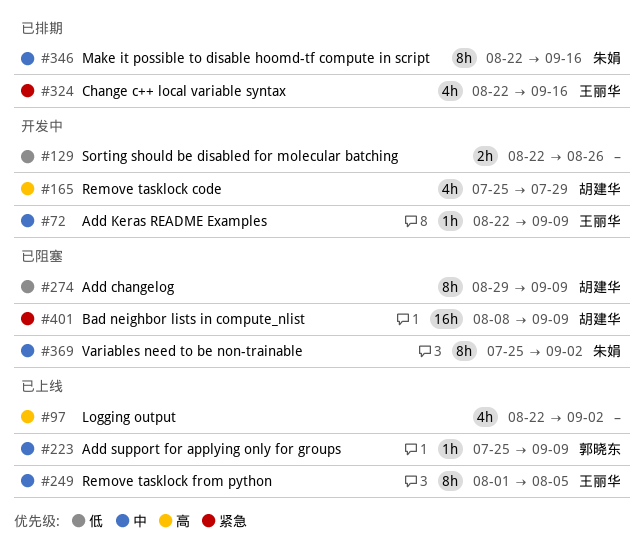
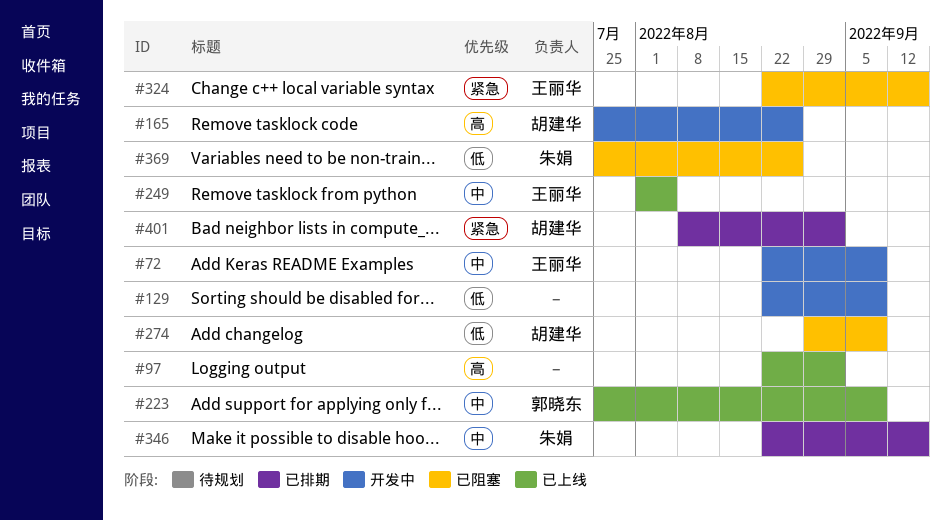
#129, due: Aug 26 -> Sep 9
#165, due: Jul 29 -> Aug 26
#324, status: 已排期 -> 已阻塞
#369, priority: 中 -> 低
#369, due: Sep 2 -> Aug 26
#401, status: 已阻塞 -> 已排期
#401, due: Sep 9 -> Sep 2

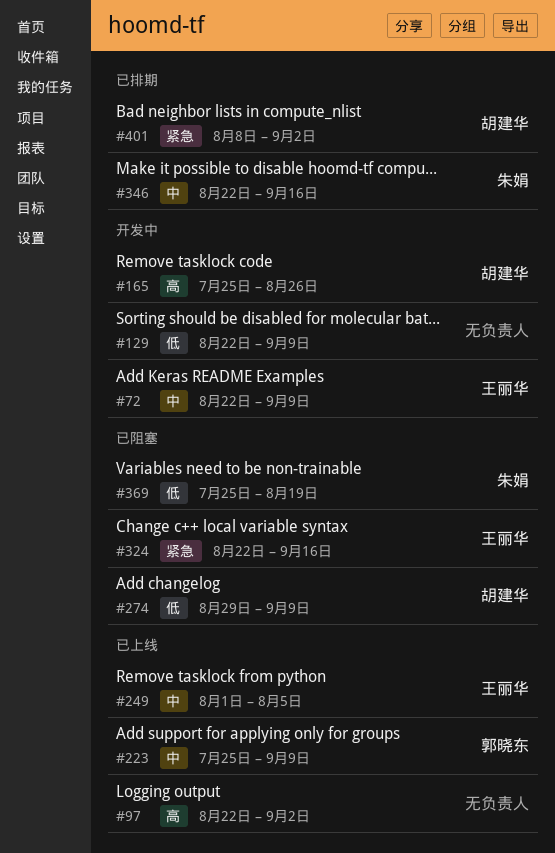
#369, due: Aug 26 -> Aug 19

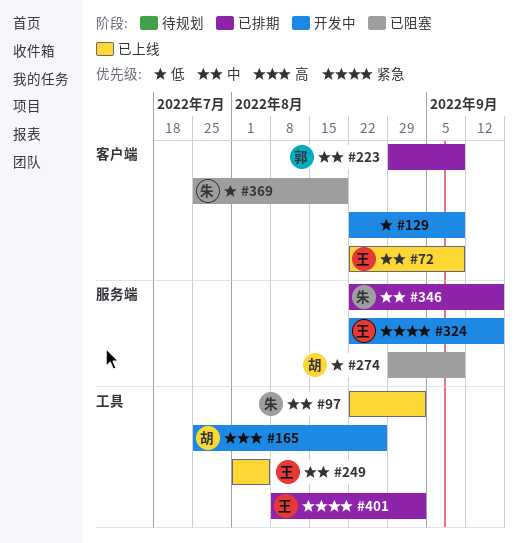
#72, status: 开发中 -> 已上线
#97, owner: none -> 朱娟
#97, priority: 高 -> 中
#223, status: 已上线 -> 已排期
#223, start: Jul 25 -> Aug 29
#324, status: 已阻塞 -> 开发中
#401, owner: 胡建华 -> 王丽华

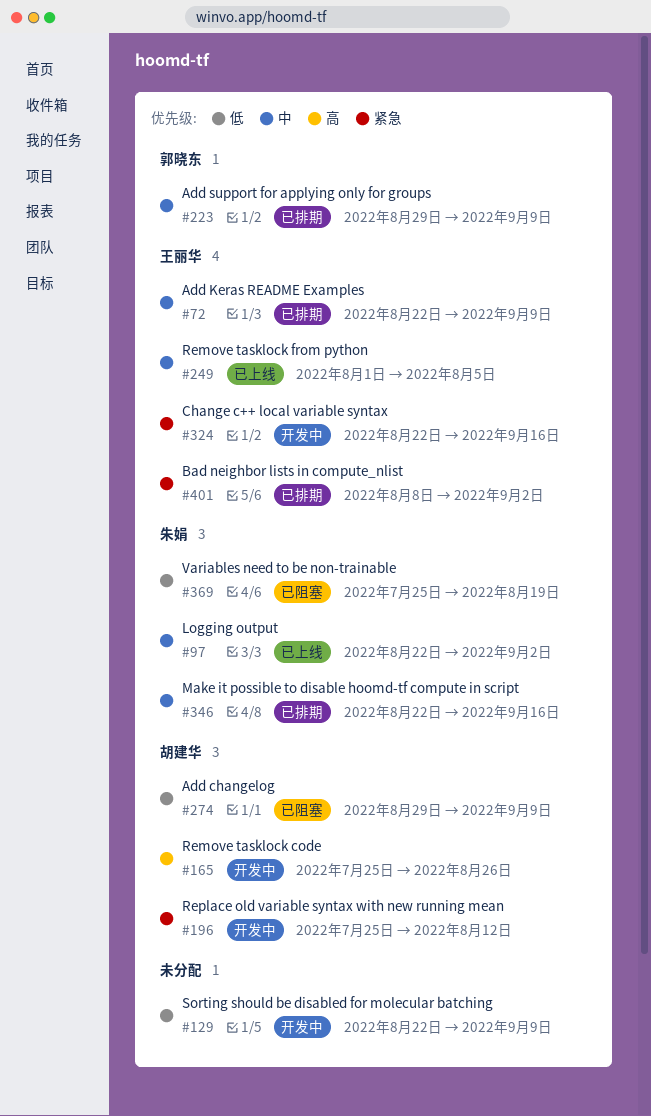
#72, status: 已上线 -> 已排期
#196: none -> present

